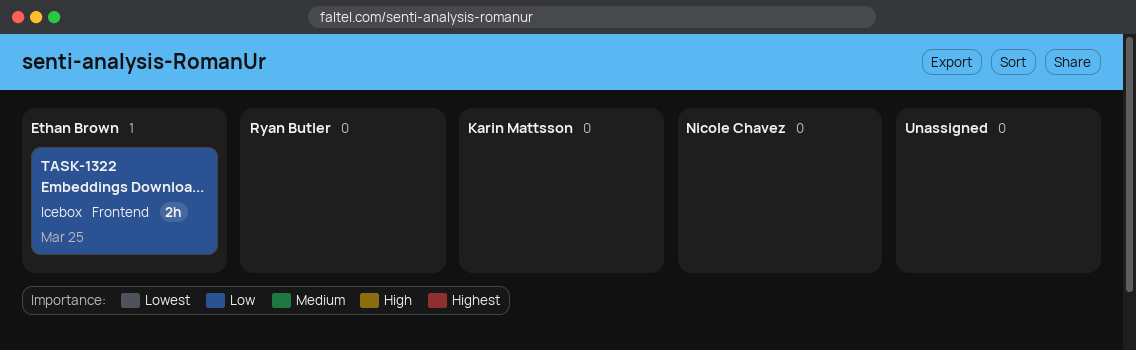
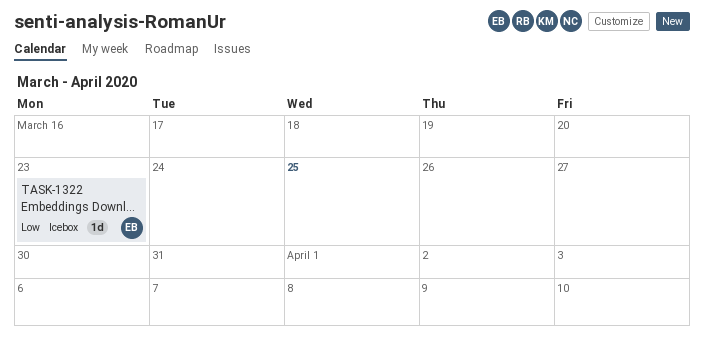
TASK-1322, estimate: 2h -> 1d
TASK-1322, due: Mar 25 -> Mar 23

